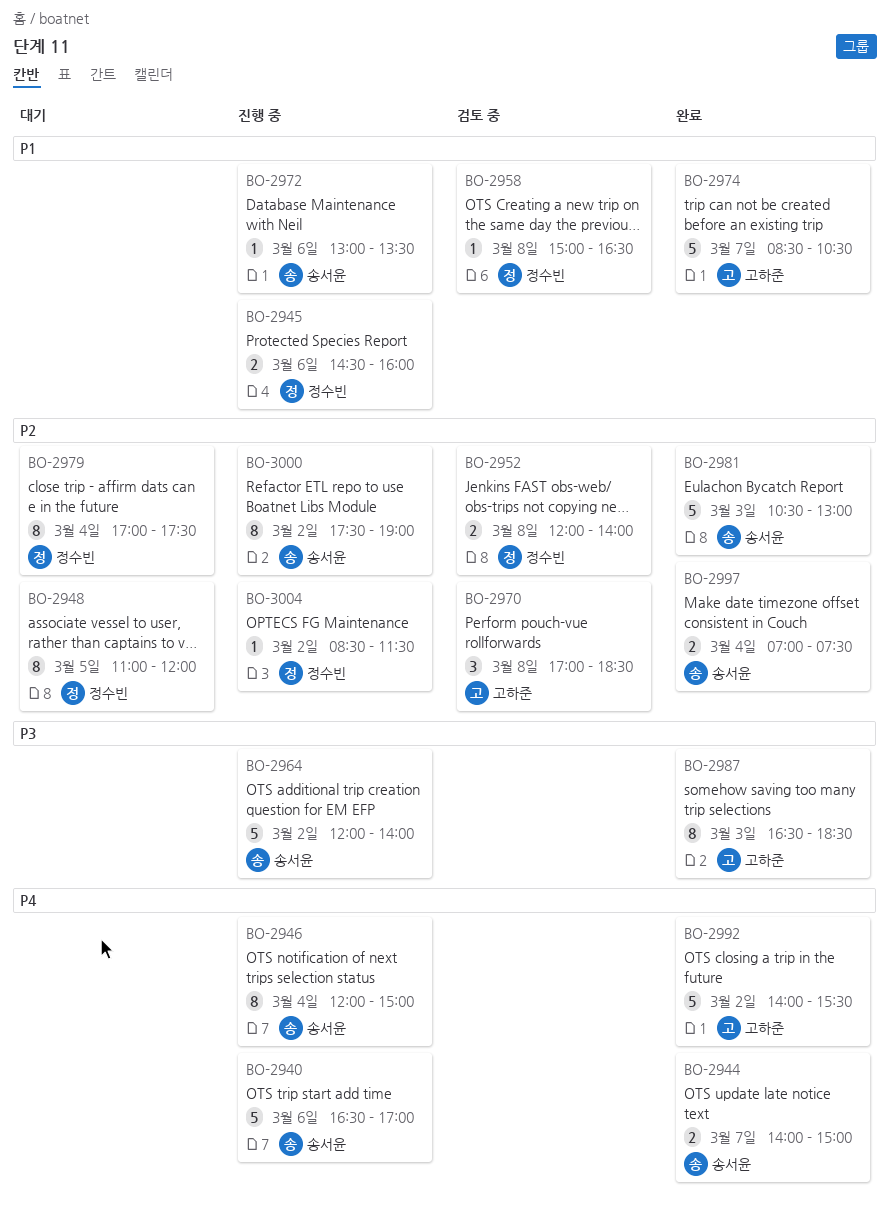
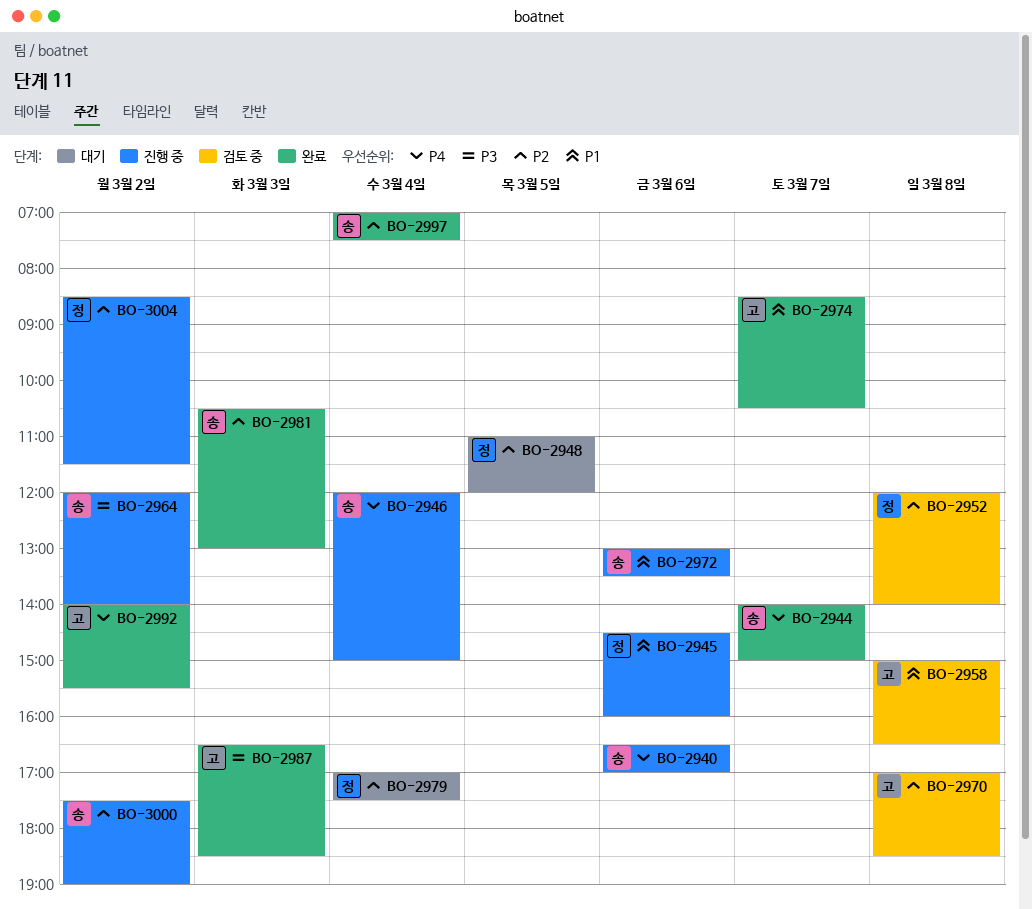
BO-2958, owner: 정수빈 -> 고하준

